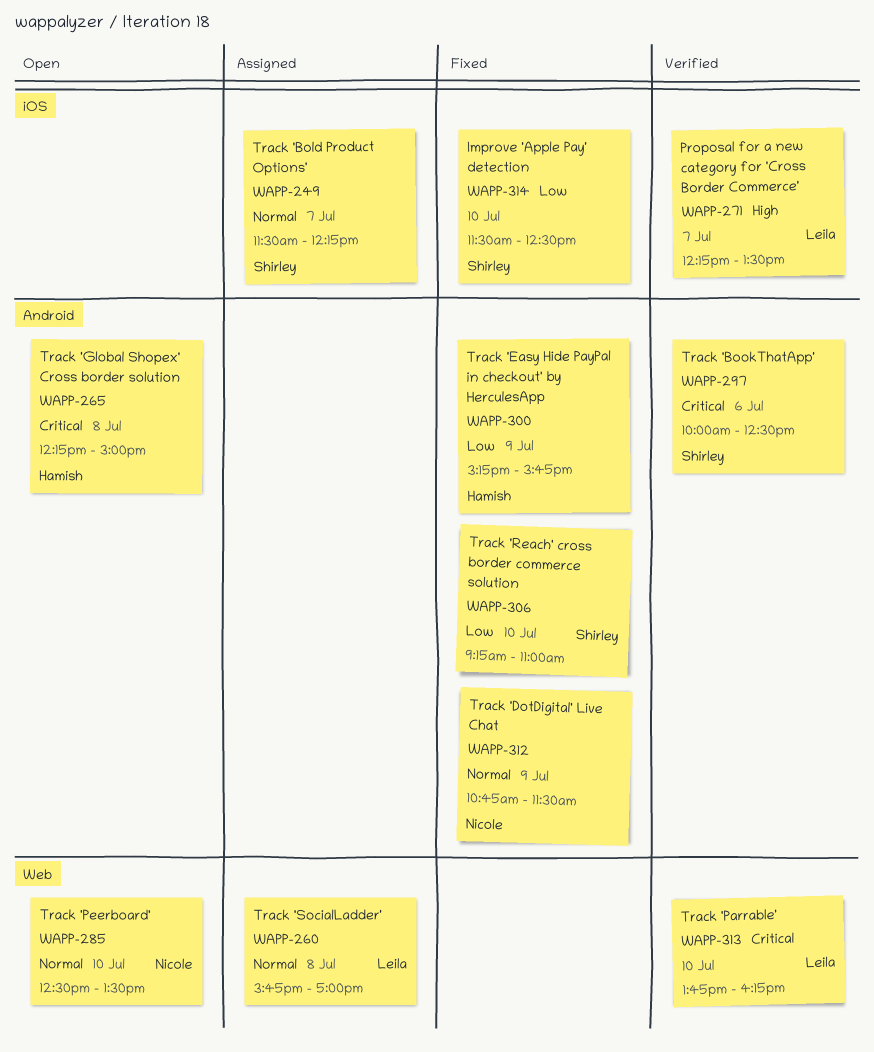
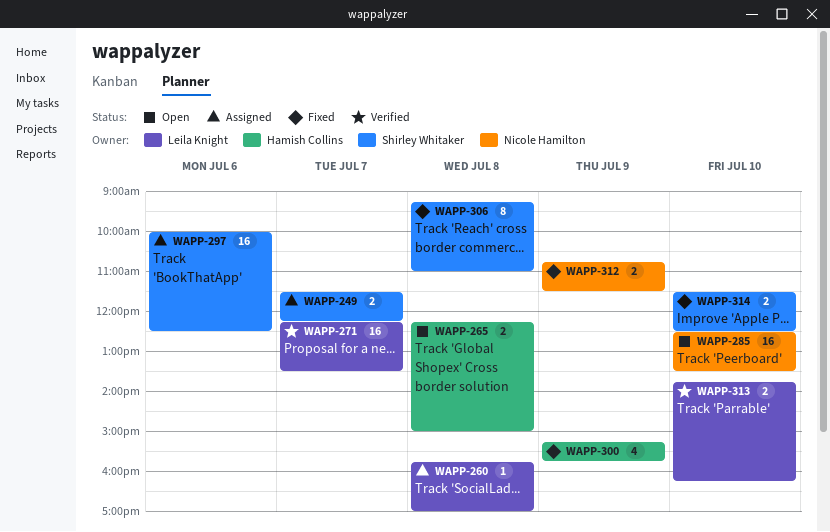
WAPP-297, status: Verified -> Assigned
WAPP-306, day: Jul 10 -> Jul 8

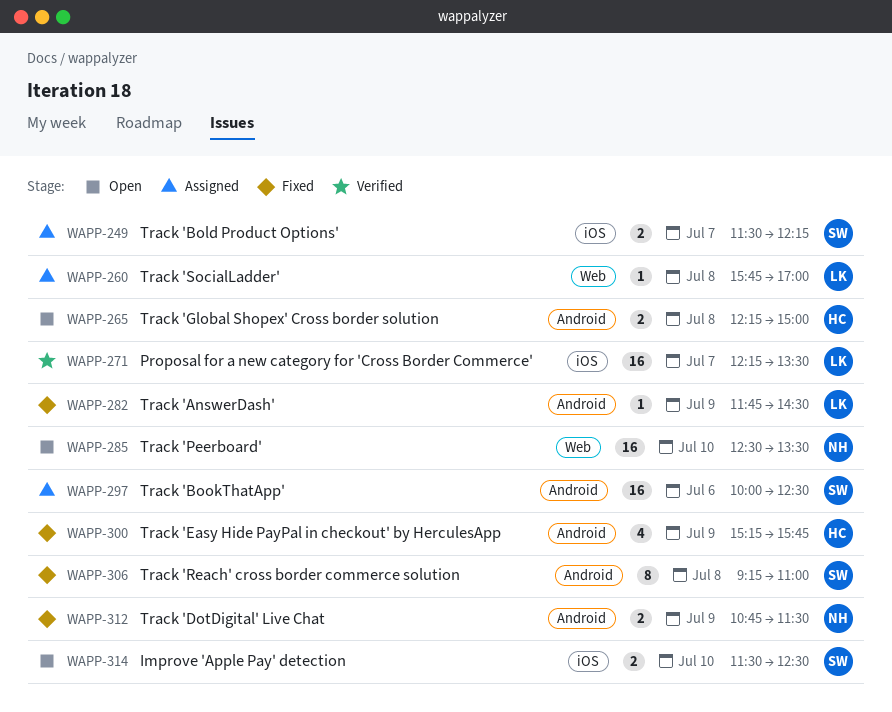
WAPP-282: none -> present
WAPP-313: present -> none
WAPP-314, status: Fixed -> Open

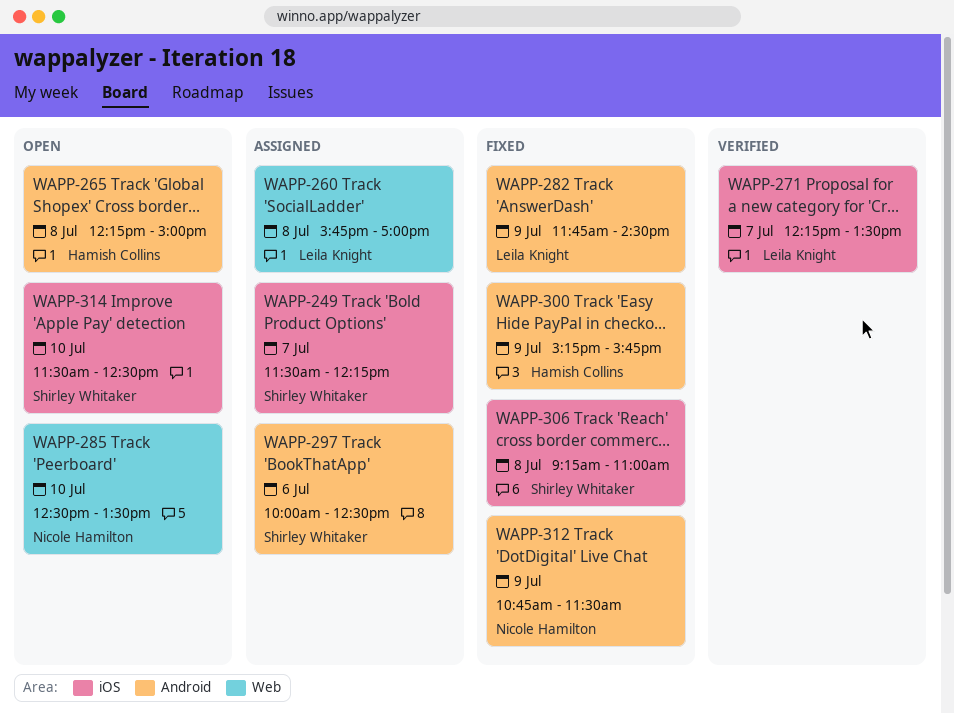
WAPP-306, label: Android -> iOS

